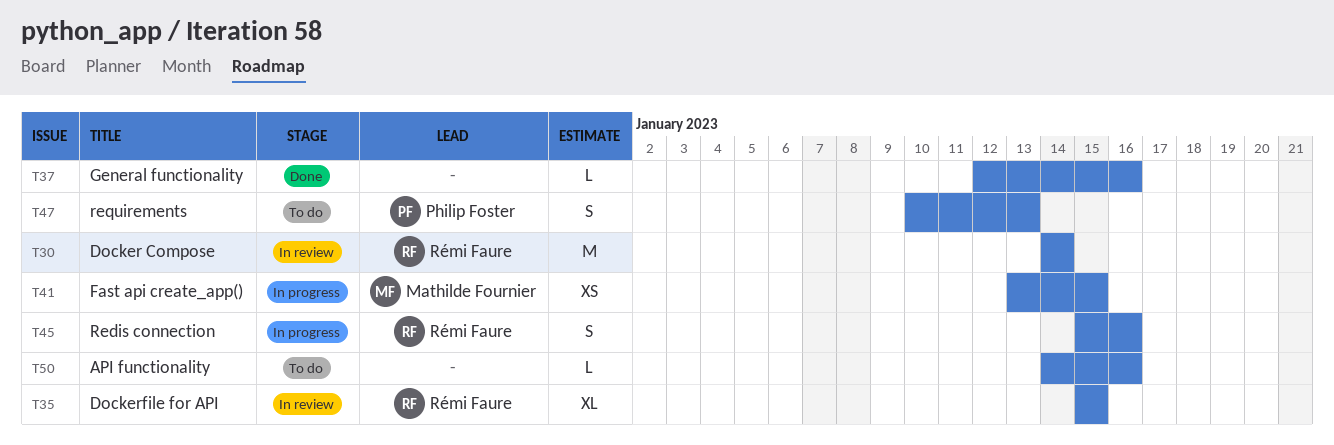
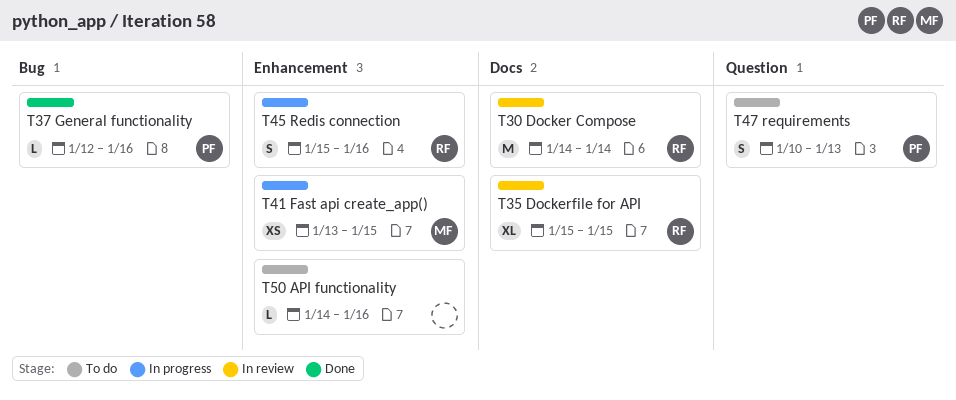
T37, owner: none -> Philip Foster

